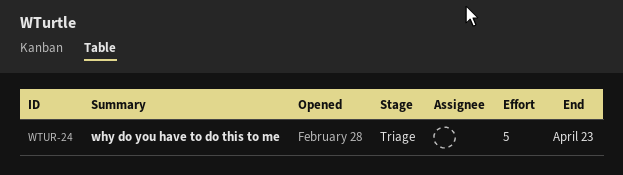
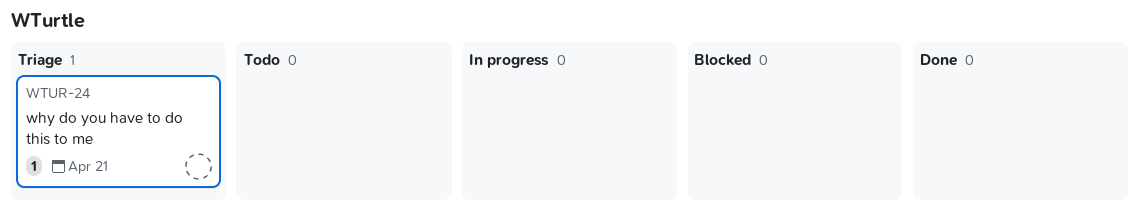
WTUR-24, estimate: 5 -> 1
WTUR-24, due: Apr 23 -> Apr 21

